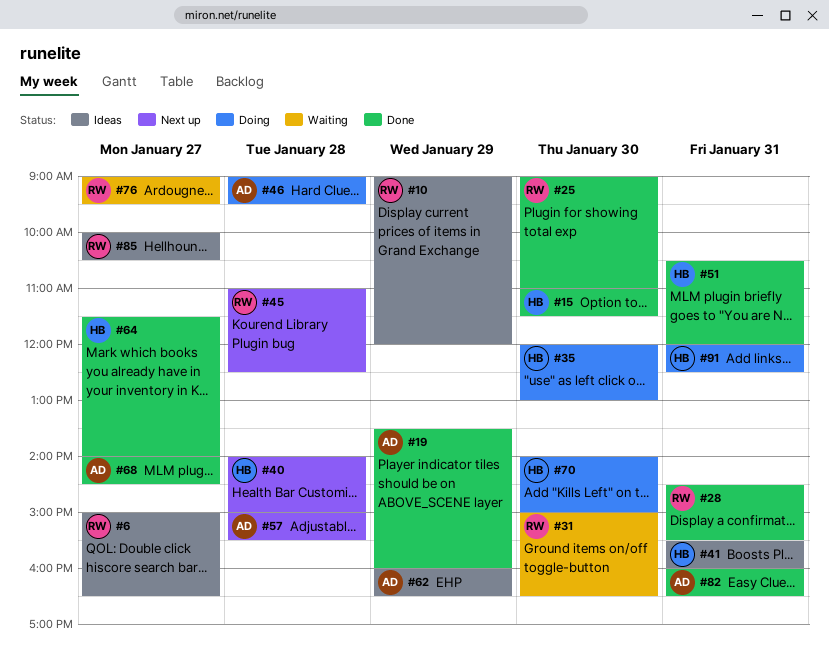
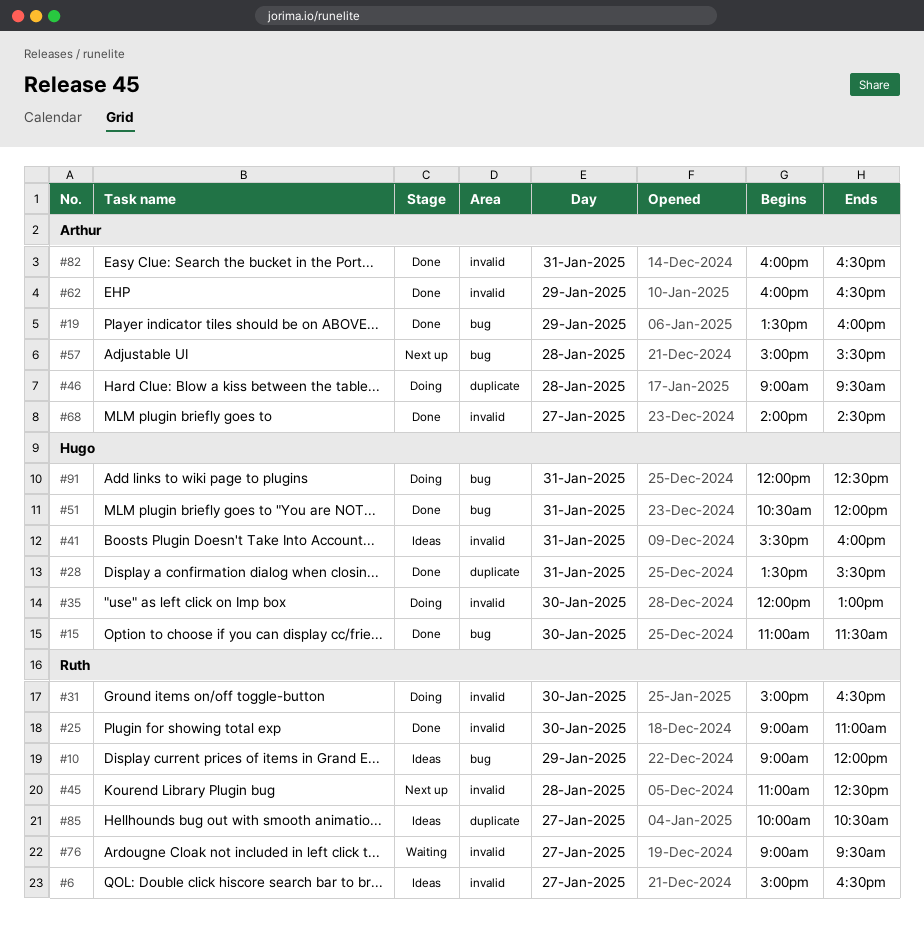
#28, owner: Ruth -> Hugo
#28, begins: 14:30 -> 13:30
#31, status: Waiting -> Doing
#40: present -> none
#62, status: Ideas -> Done
#64: present -> none
#70: present -> none

